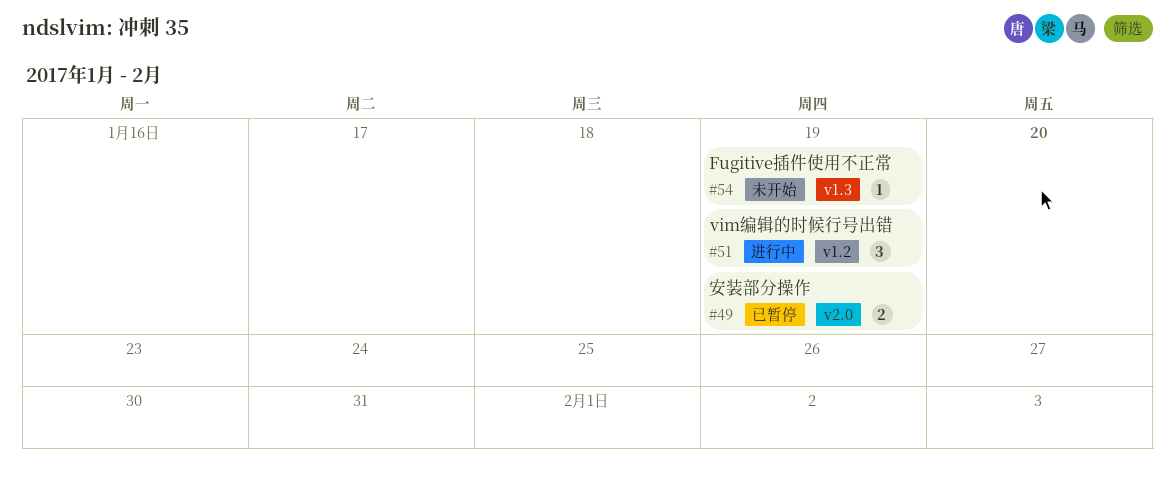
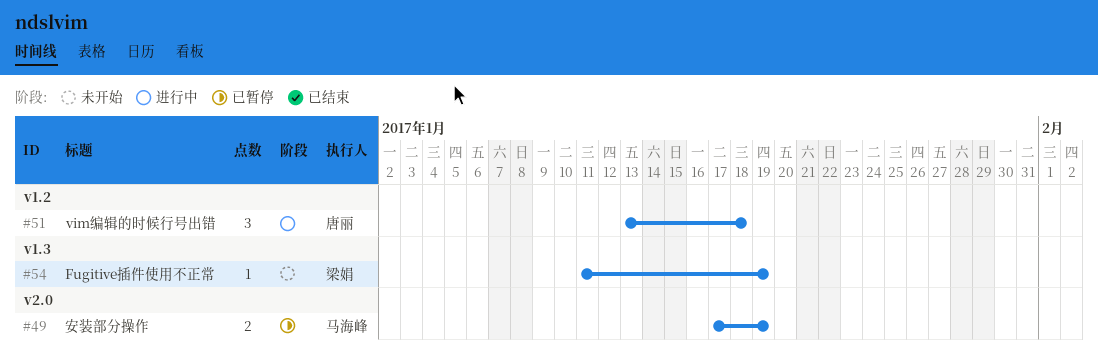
#51, due: Jan 19 -> Jan 18

